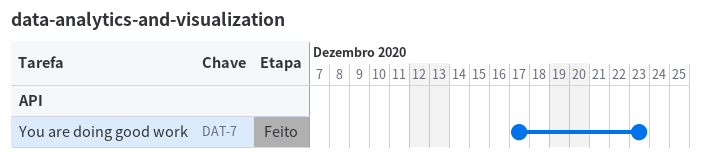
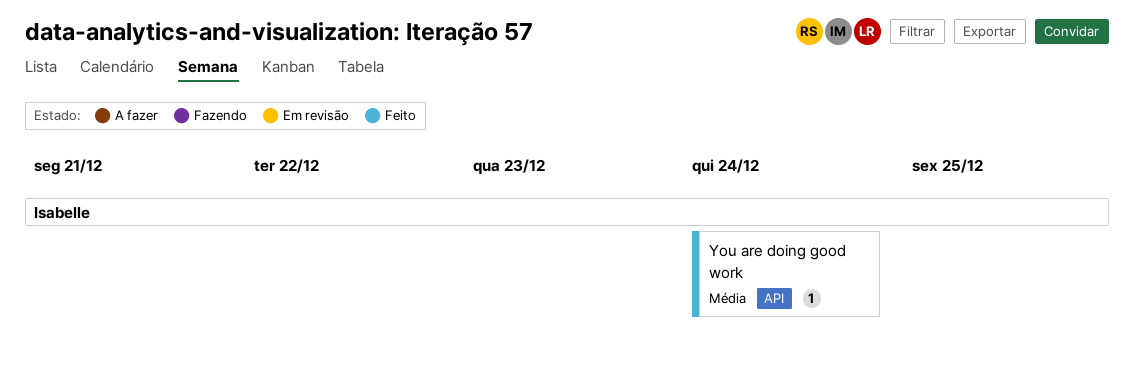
You are doing good work, due: Dec 23 -> Dec 24

